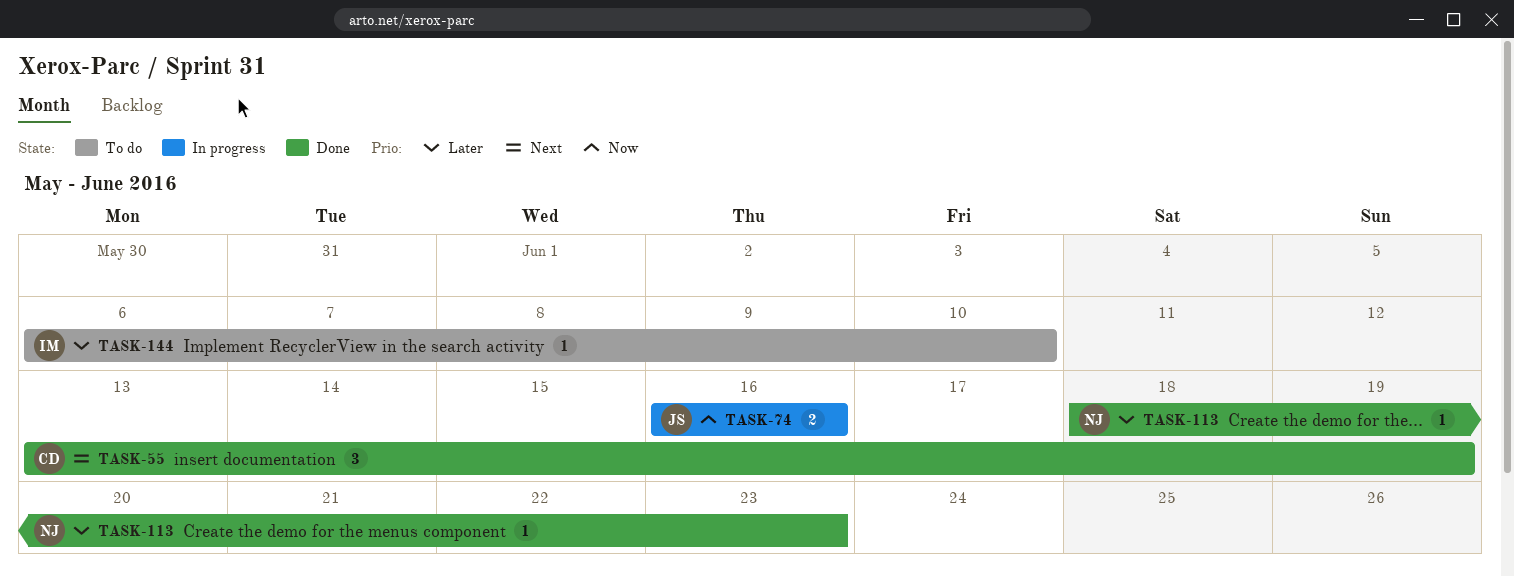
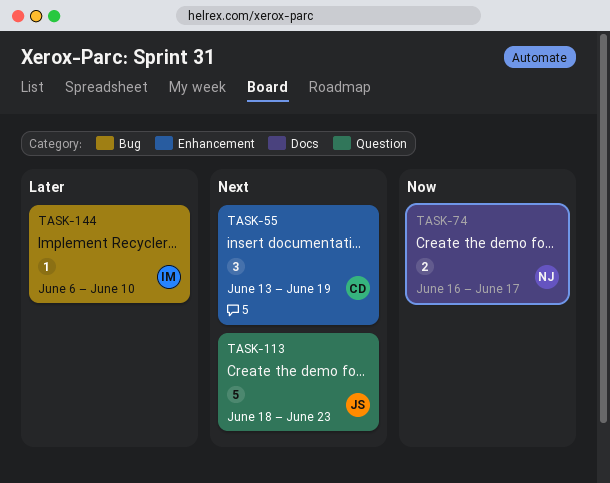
TASK-74, owner: JS -> NJ
TASK-74, due: Jun 16 -> Jun 17
TASK-113, owner: NJ -> JS
TASK-113, priority: Later -> Next
TASK-113, estimate: 1 -> 5

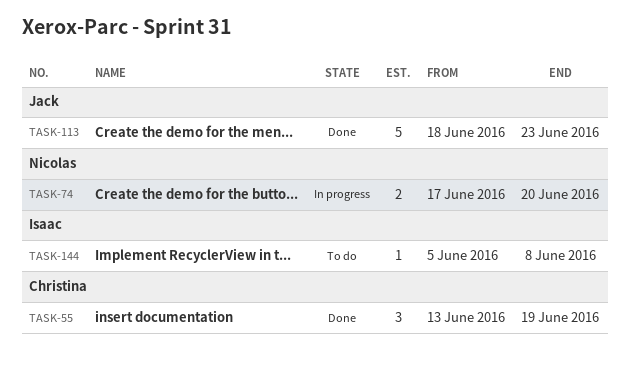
TASK-74, start: Jun 16 -> Jun 17
TASK-74, due: Jun 17 -> Jun 20
TASK-144, start: Jun 6 -> Jun 5
TASK-144, due: Jun 10 -> Jun 8

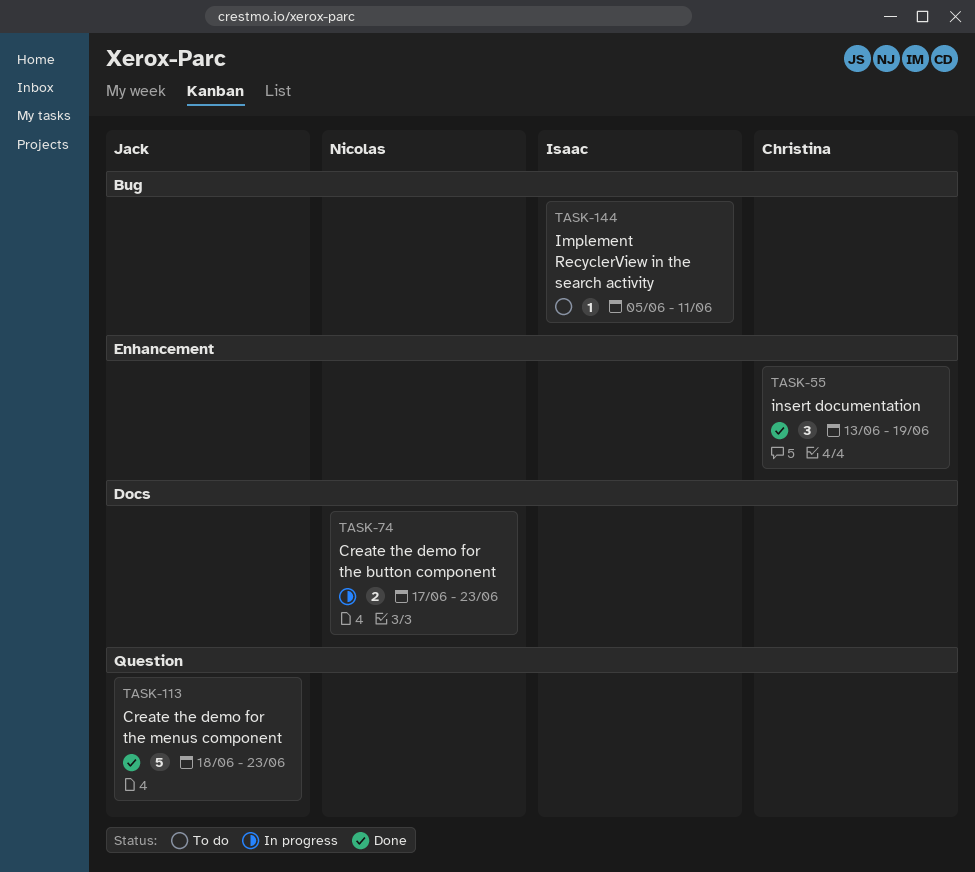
TASK-74, due: Jun 20 -> Jun 23
TASK-144, due: Jun 8 -> Jun 11

